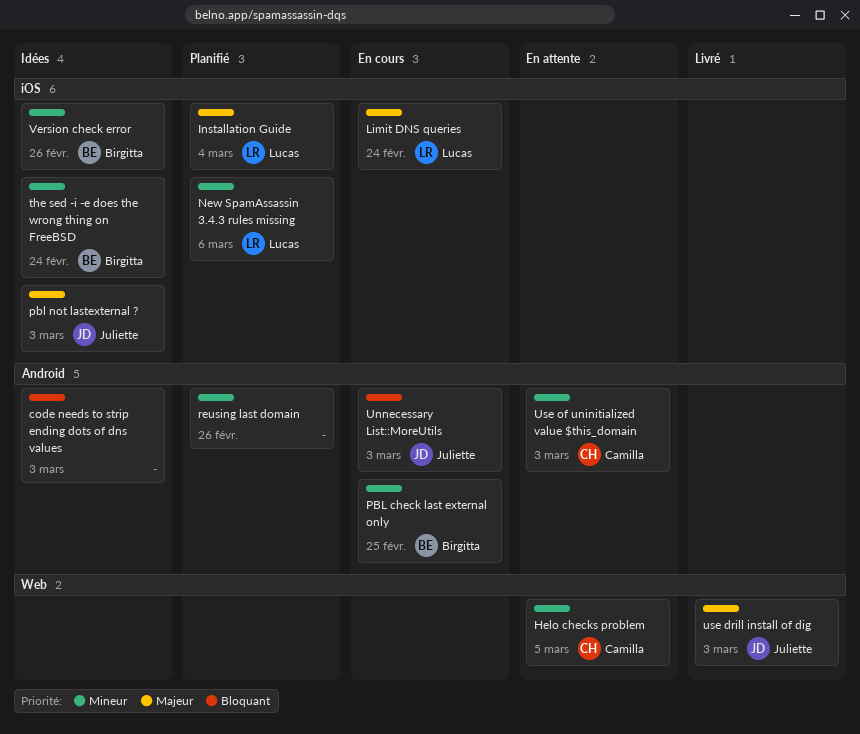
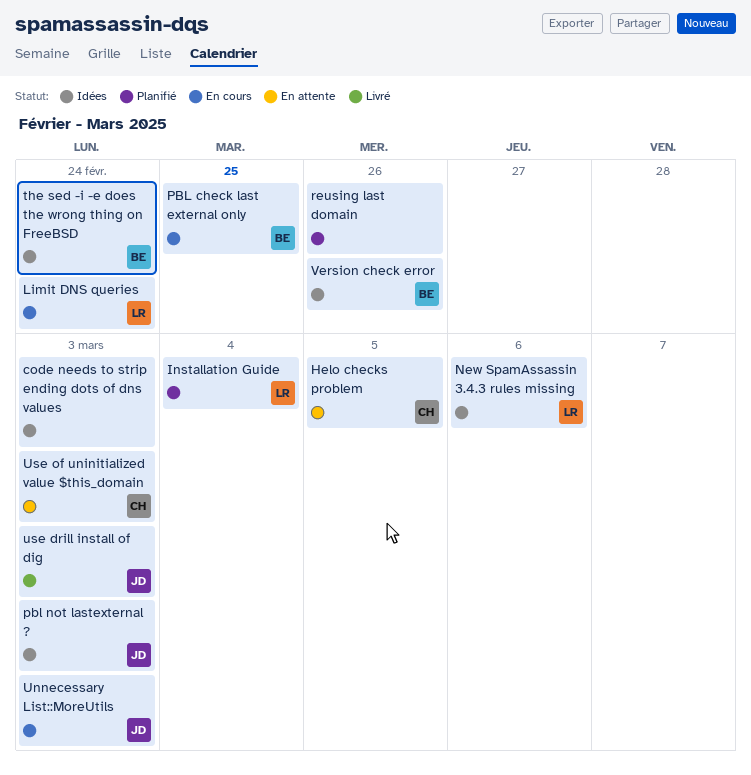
New SpamAssassin 3.4.3 rules missing, status: Planifié -> Idées

